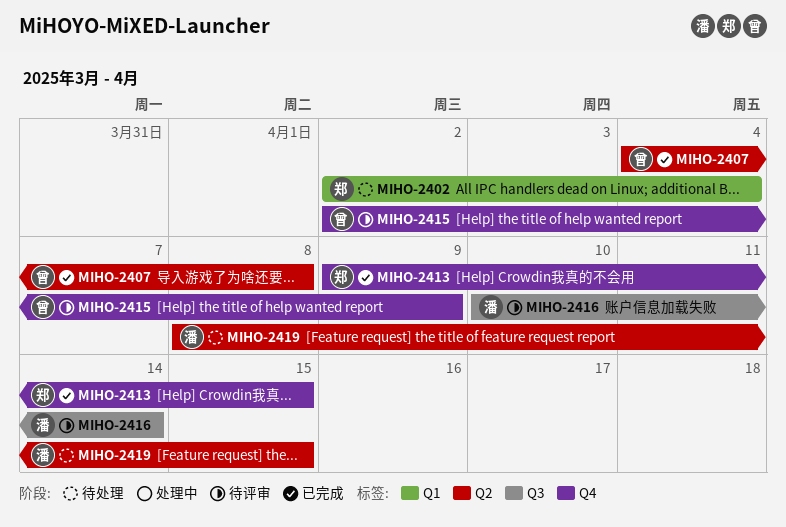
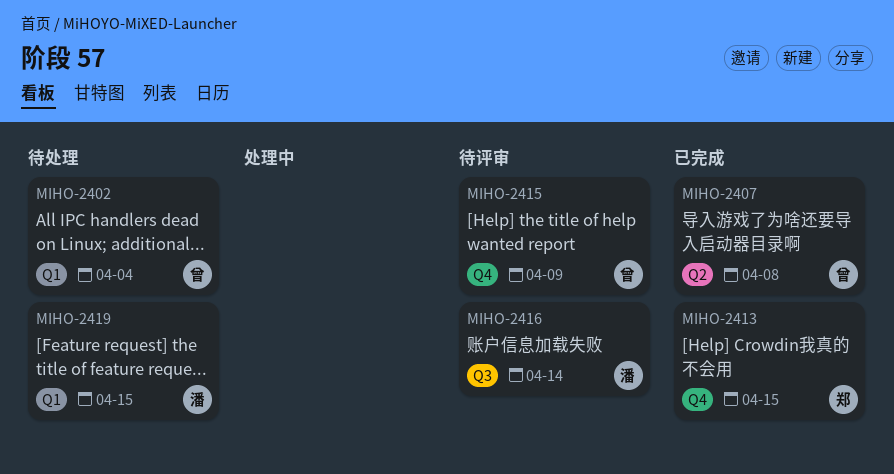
MIHO-2402, owner: 郑 -> 曾
MIHO-2419, label: Q2 -> Q1

